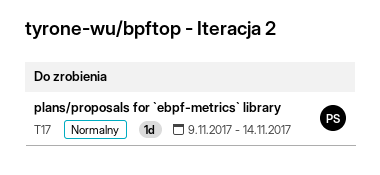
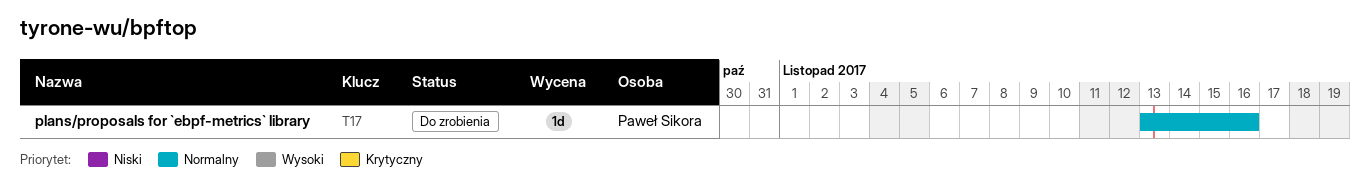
T17, start: Nov 9 -> Nov 13
T17, due: Nov 14 -> Nov 16

